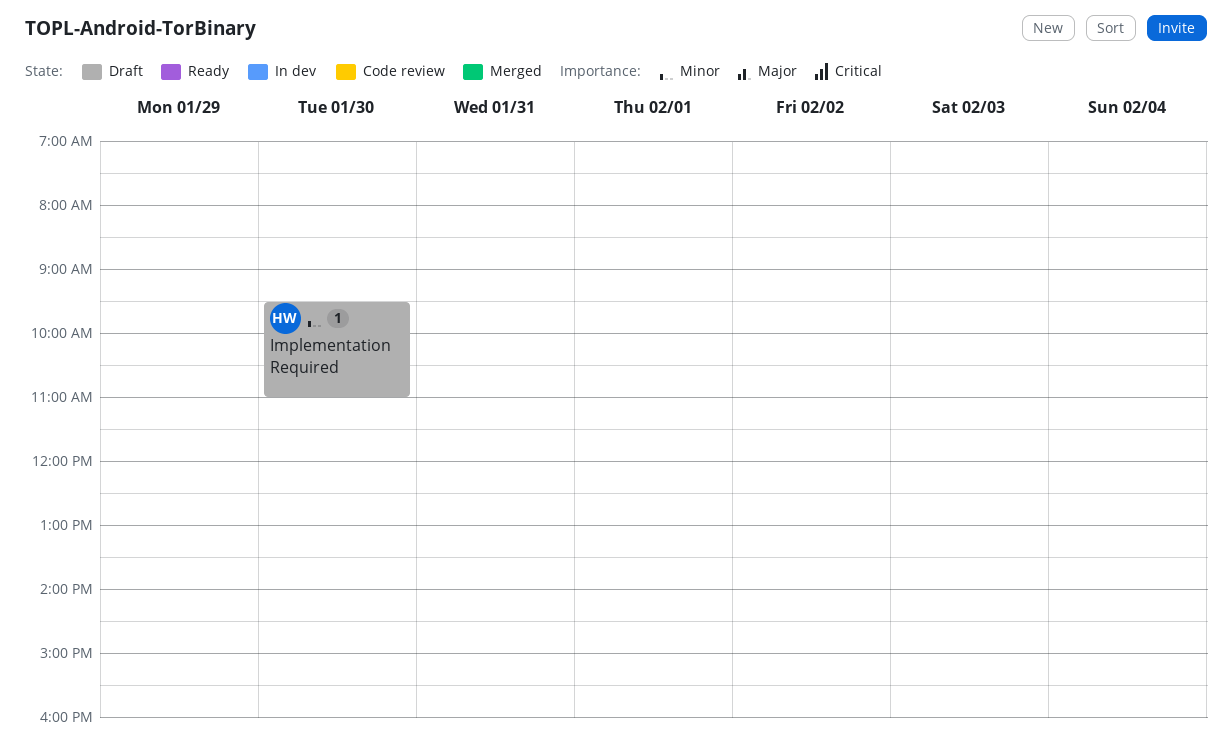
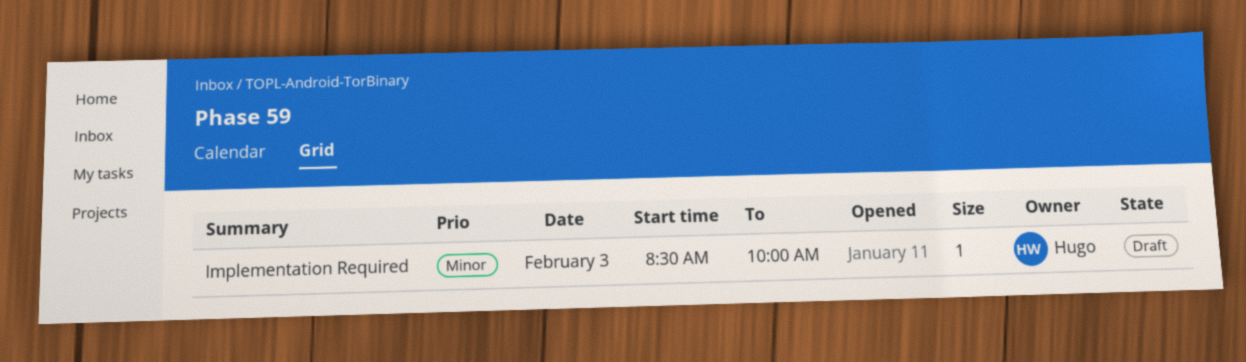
Implementation Required, day: Jan 30 -> Feb 3
Implementation Required, begins: 09:30 -> 08:30
Implementation Required, ends: 11:00 -> 10:00

